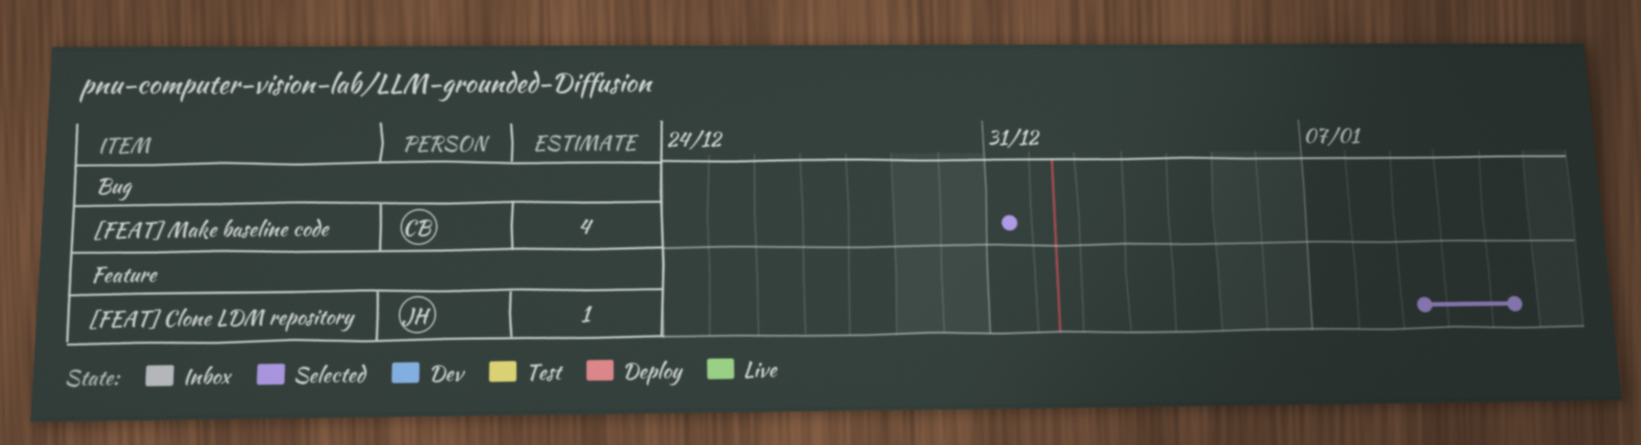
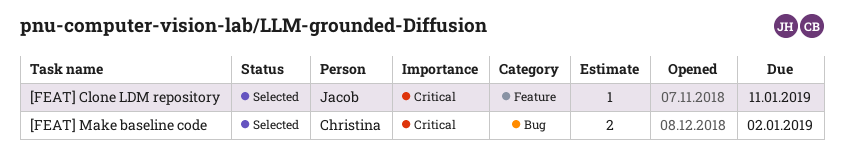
[FEAT] Make baseline code, estimate: 4 -> 2
[FEAT] Make baseline code, due: Dec 31 -> Jan 2

